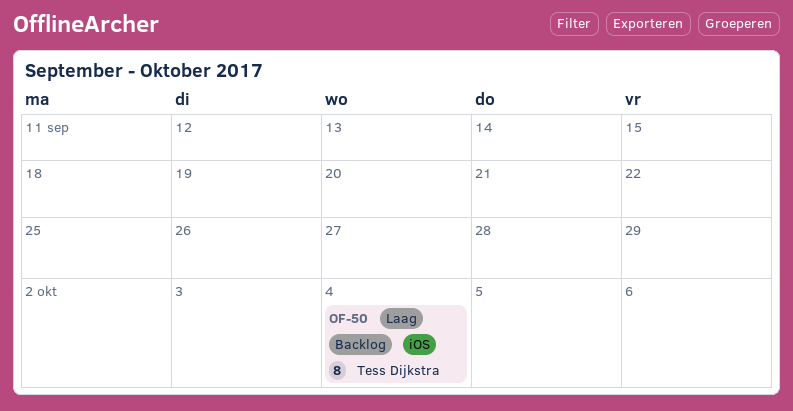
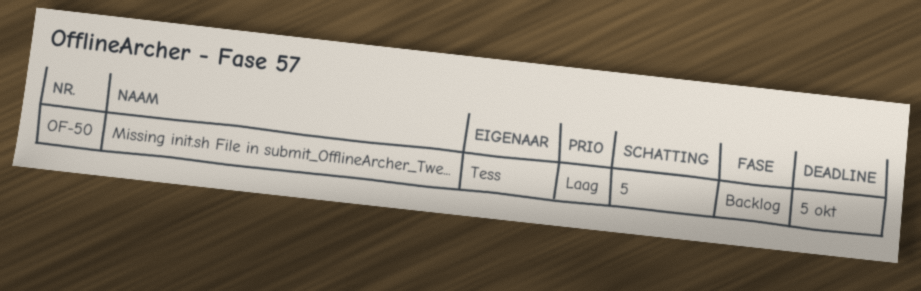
OF-50, estimate: 8 -> 5
OF-50, due: Oct 4 -> Oct 5

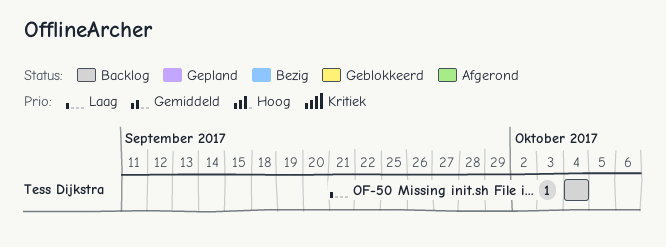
OF-50, estimate: 5 -> 1
OF-50, due: Oct 5 -> Oct 4

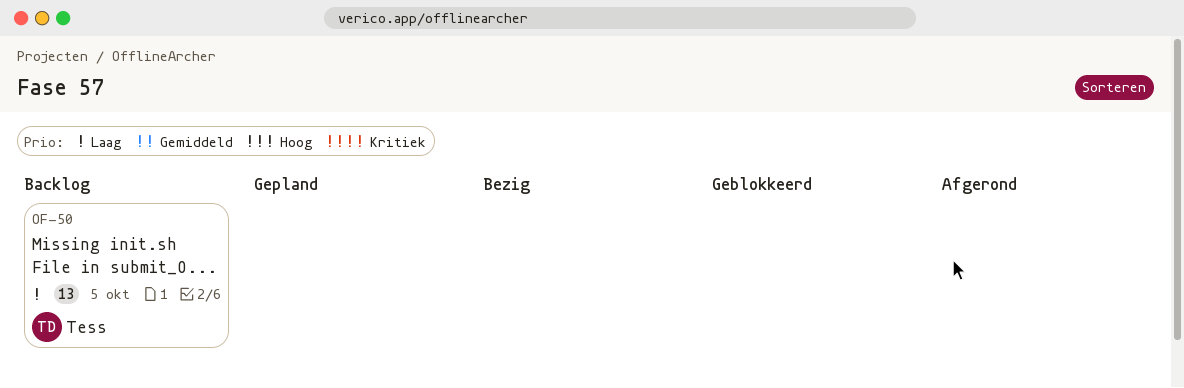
OF-50, estimate: 1 -> 13
OF-50, due: Oct 4 -> Oct 5

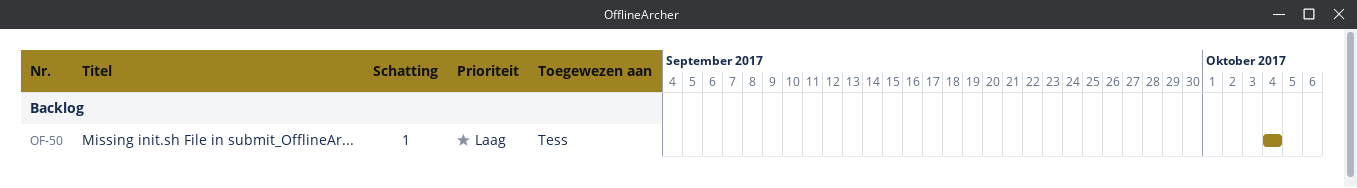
OF-50, estimate: 13 -> 1
OF-50, due: Oct 5 -> Oct 4

